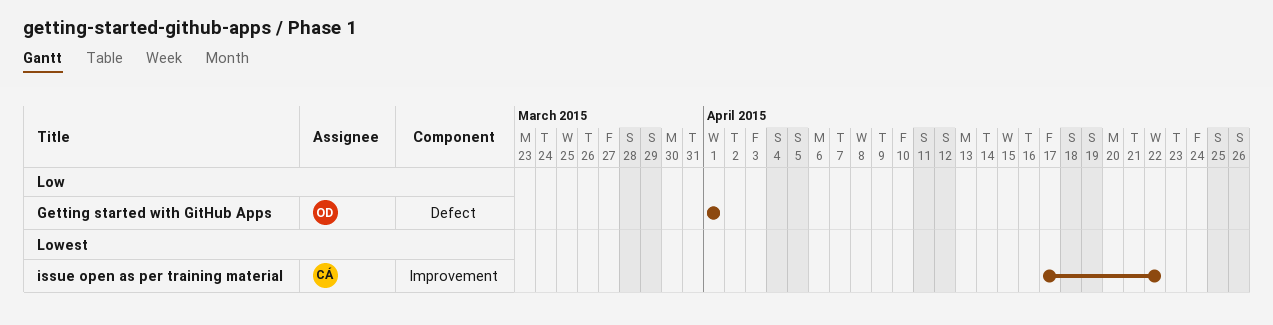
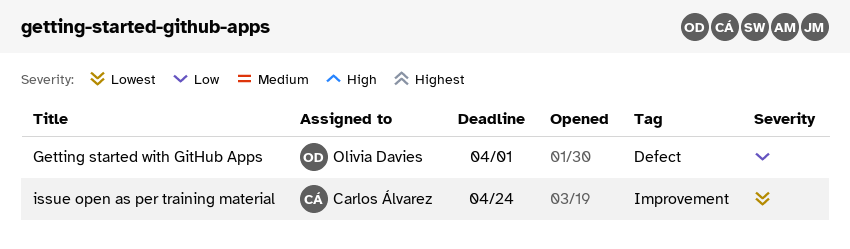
issue open as per training material, due: Apr 22 -> Apr 24

